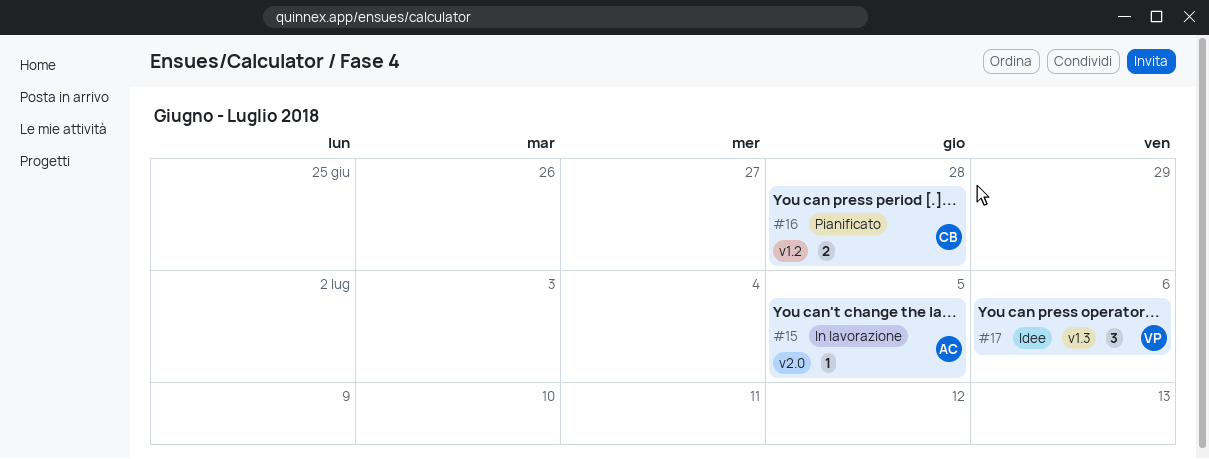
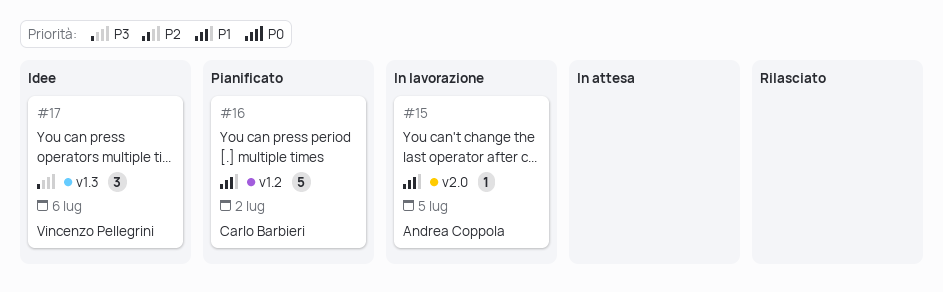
#16, estimate: 2 -> 5
#16, due: Jun 28 -> Jul 2

